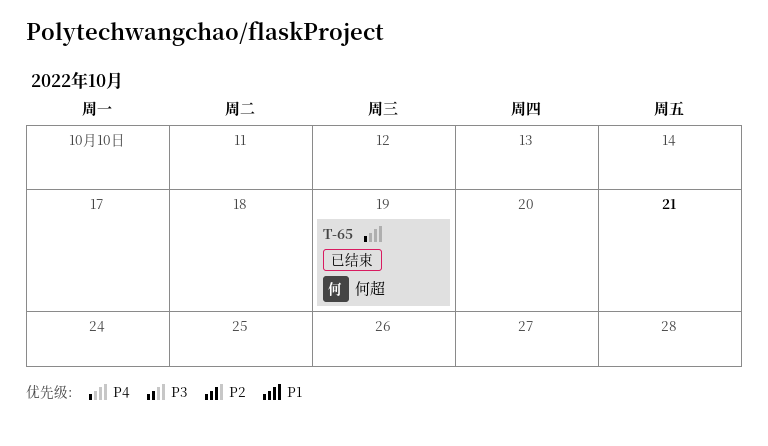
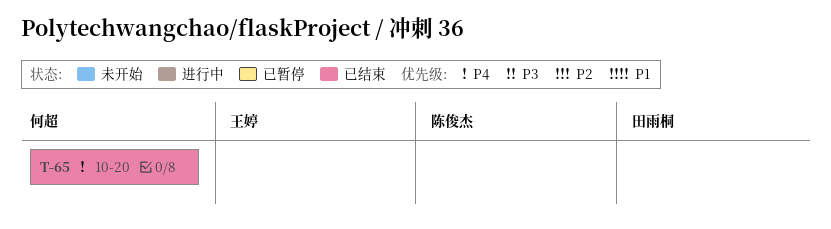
T-65, due: Oct 19 -> Oct 20

